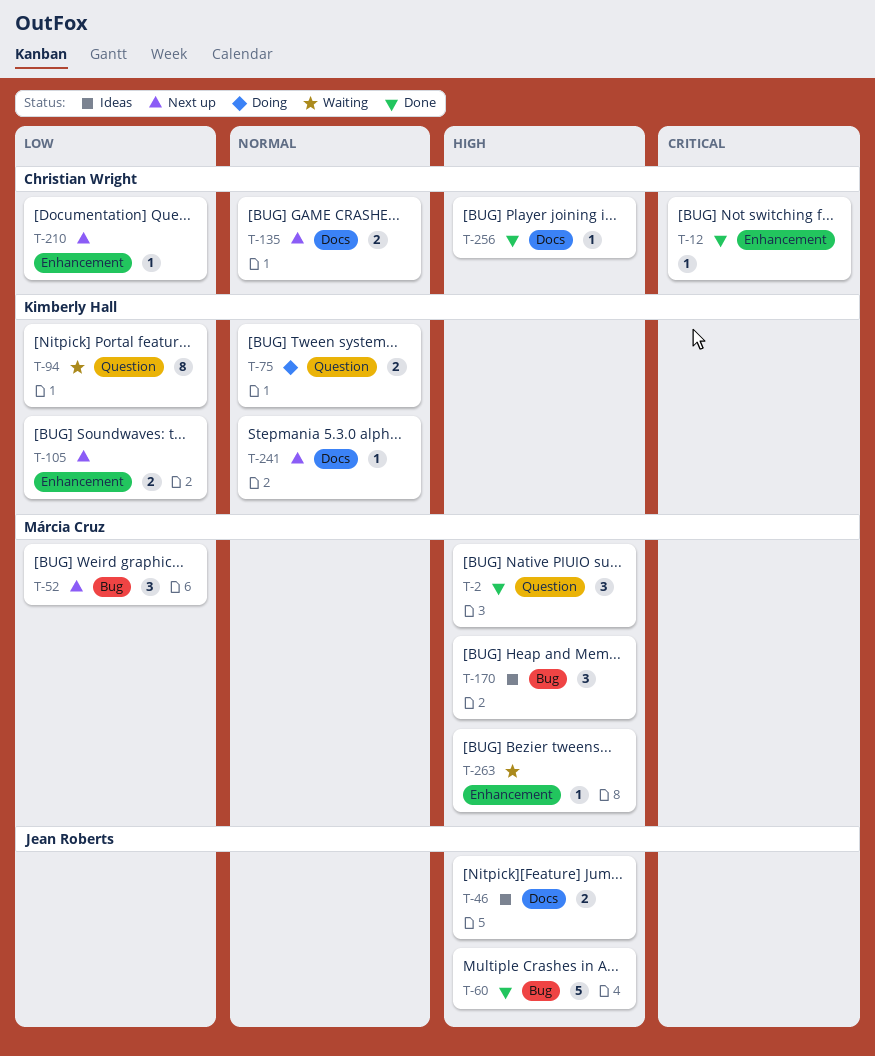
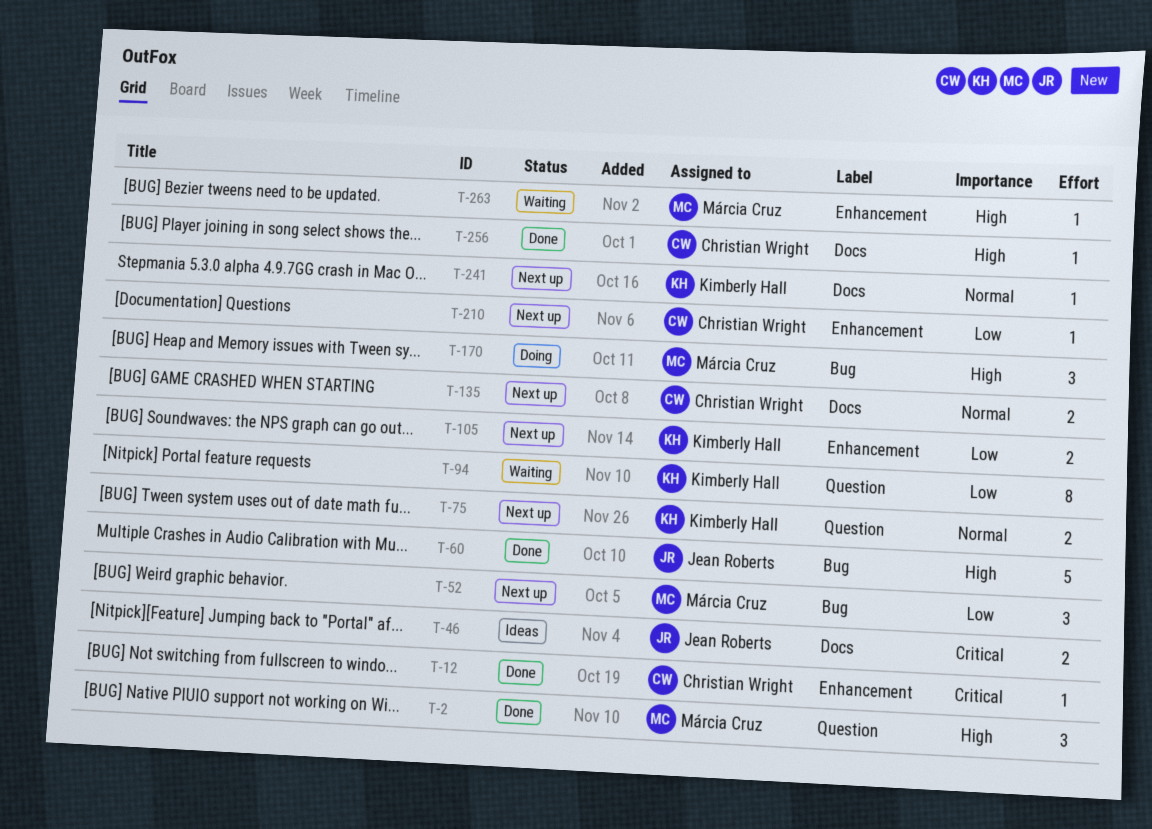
T-46, priority: High -> Critical
T-75, status: Doing -> Next up
T-170, status: Ideas -> Doing

